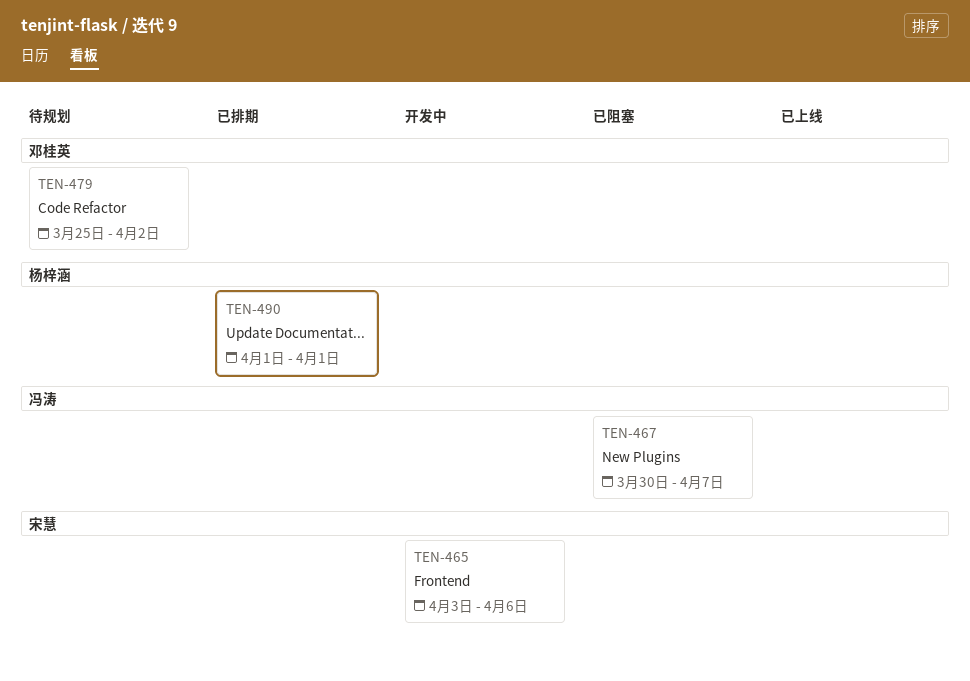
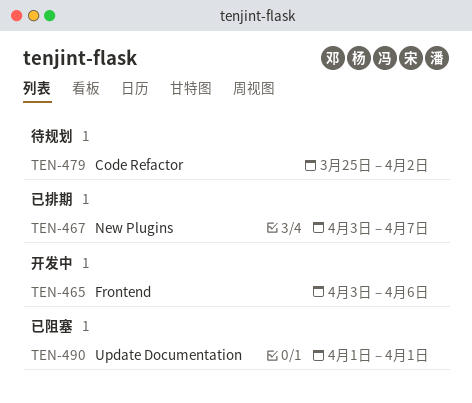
TEN-467, status: 已阻塞 -> 已排期
TEN-467, start: Mar 30 -> Apr 3
TEN-490, status: 已排期 -> 已阻塞

